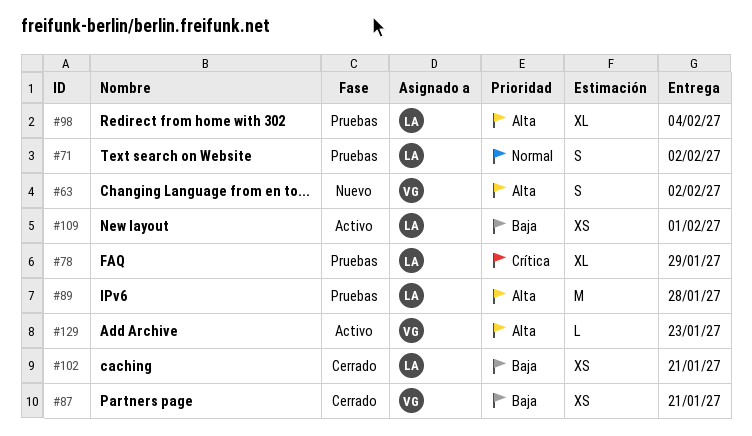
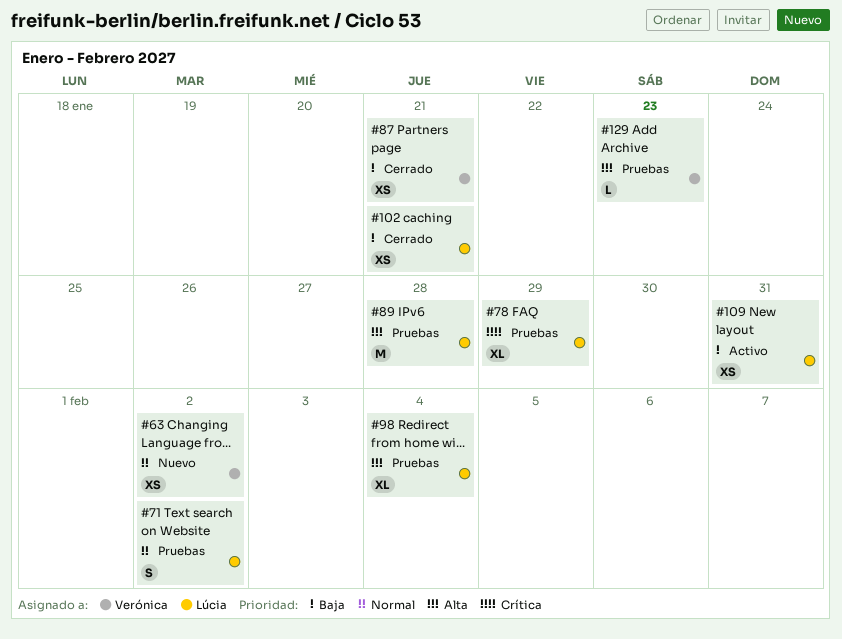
#63, priority: Alta -> Normal
#63, estimate: S -> XS
#109, due: Feb 1 -> Jan 31
#129, status: Activo -> Pruebas

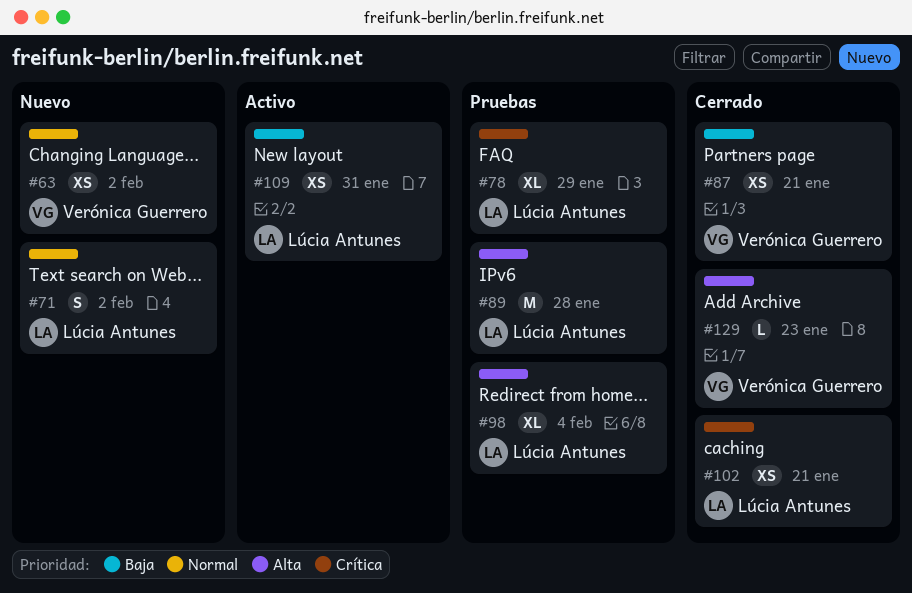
#71, status: Pruebas -> Nuevo
#102, priority: Baja -> Crítica
#129, status: Pruebas -> Cerrado

